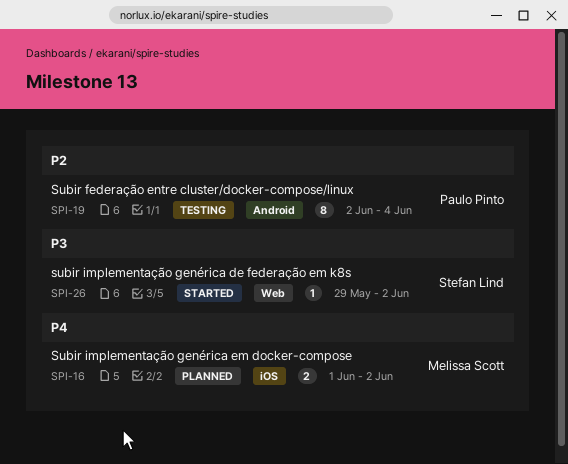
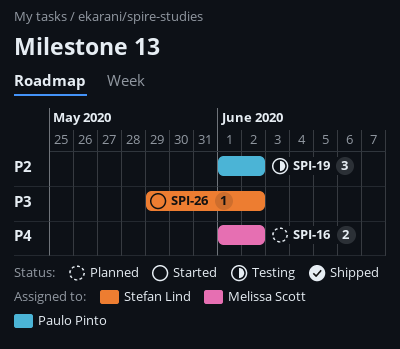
SPI-19, estimate: 8 -> 3
SPI-19, start: Jun 2 -> Jun 1
SPI-19, due: Jun 4 -> Jun 2

